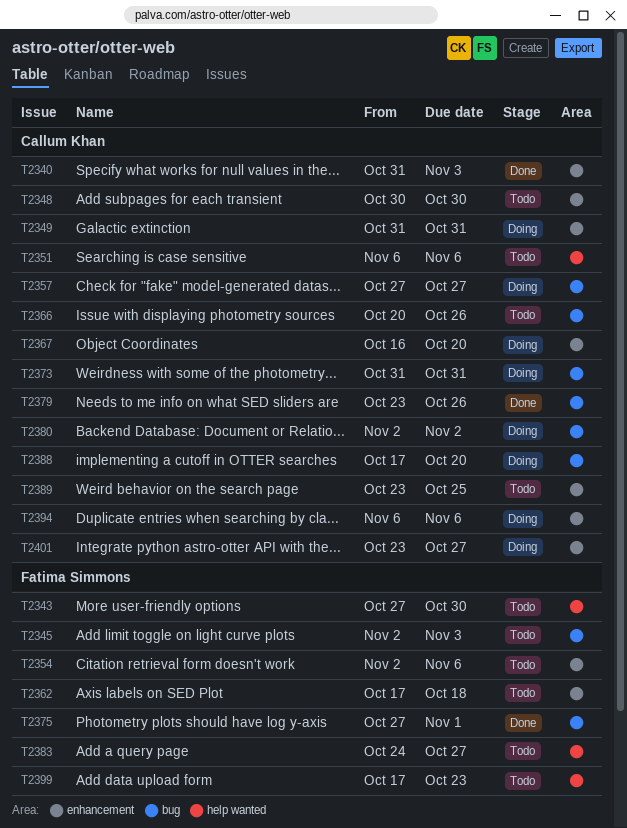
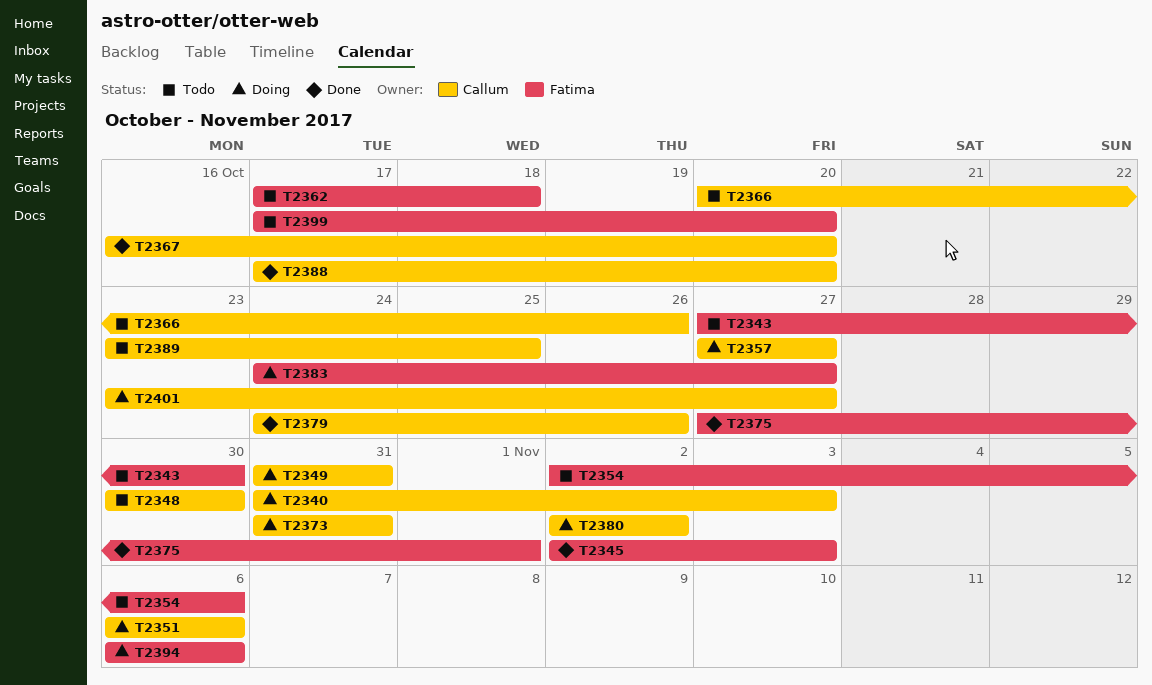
T2340, status: Done -> Doing
T2345, status: Todo -> Done
T2351, status: Todo -> Doing
T2367, status: Doing -> Done
T2379, start: Oct 23 -> Oct 24
T2383, status: Todo -> Doing
T2388, status: Doing -> Done
T2394, owner: Callum Khan -> Fatima Simmons
T2399, due: Oct 23 -> Oct 20

